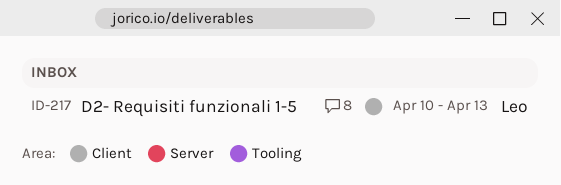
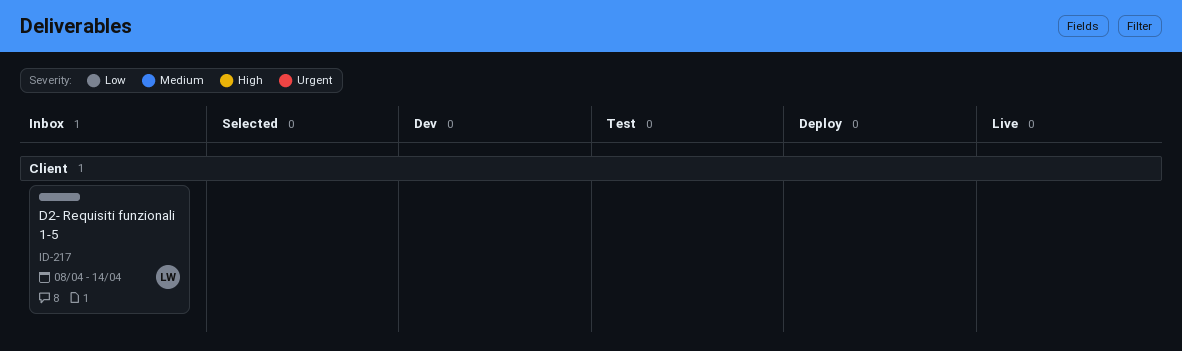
ID-217, start: Apr 10 -> Apr 8
ID-217, due: Apr 13 -> Apr 14

